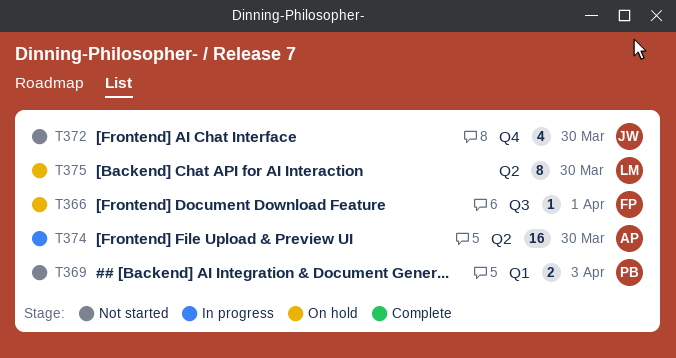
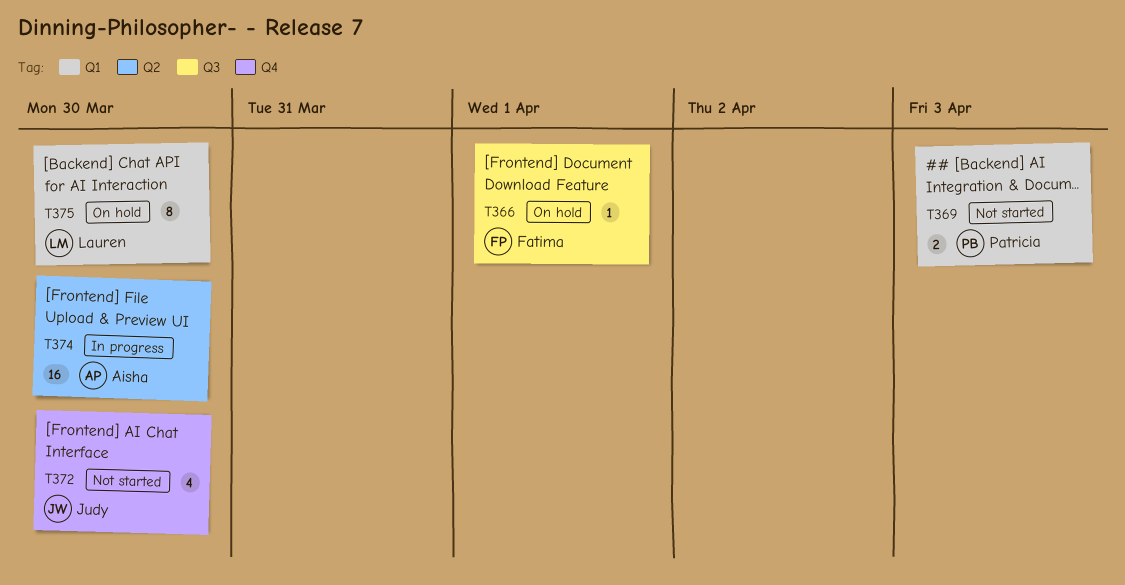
T375, label: Q2 -> Q1

